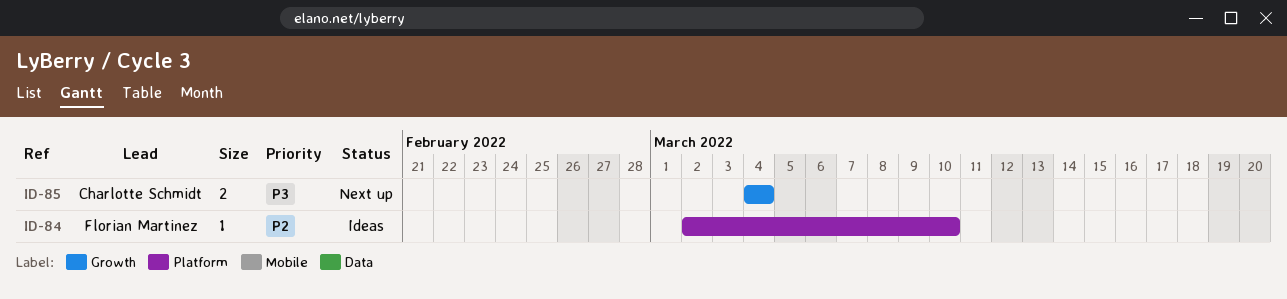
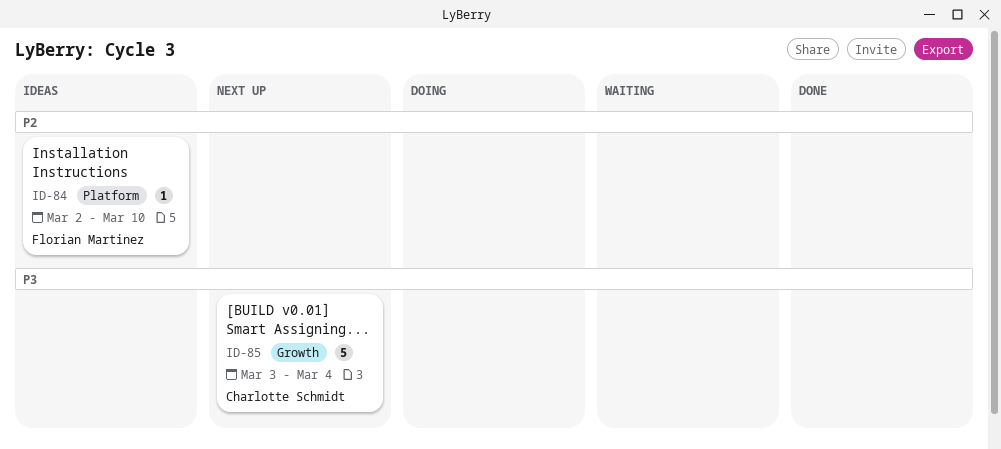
ID-85, estimate: 2 -> 5
ID-85, start: Mar 4 -> Mar 3

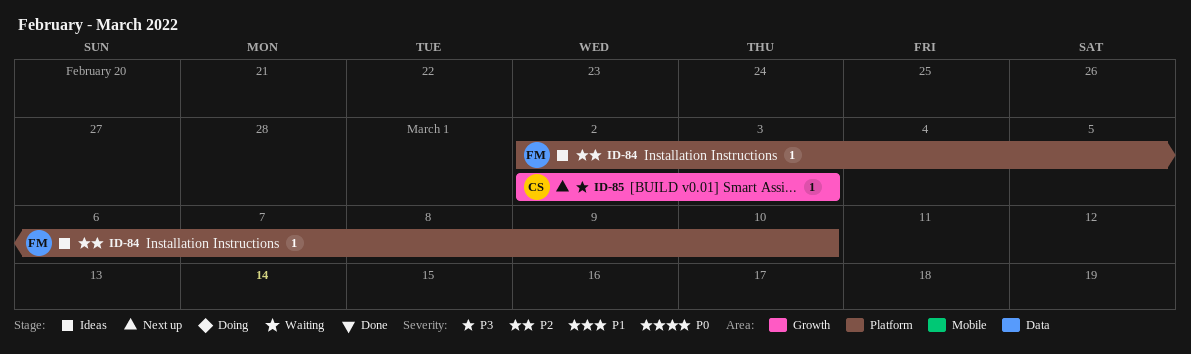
ID-85, estimate: 5 -> 1
ID-85, start: Mar 3 -> Mar 2
ID-85, due: Mar 4 -> Mar 3

